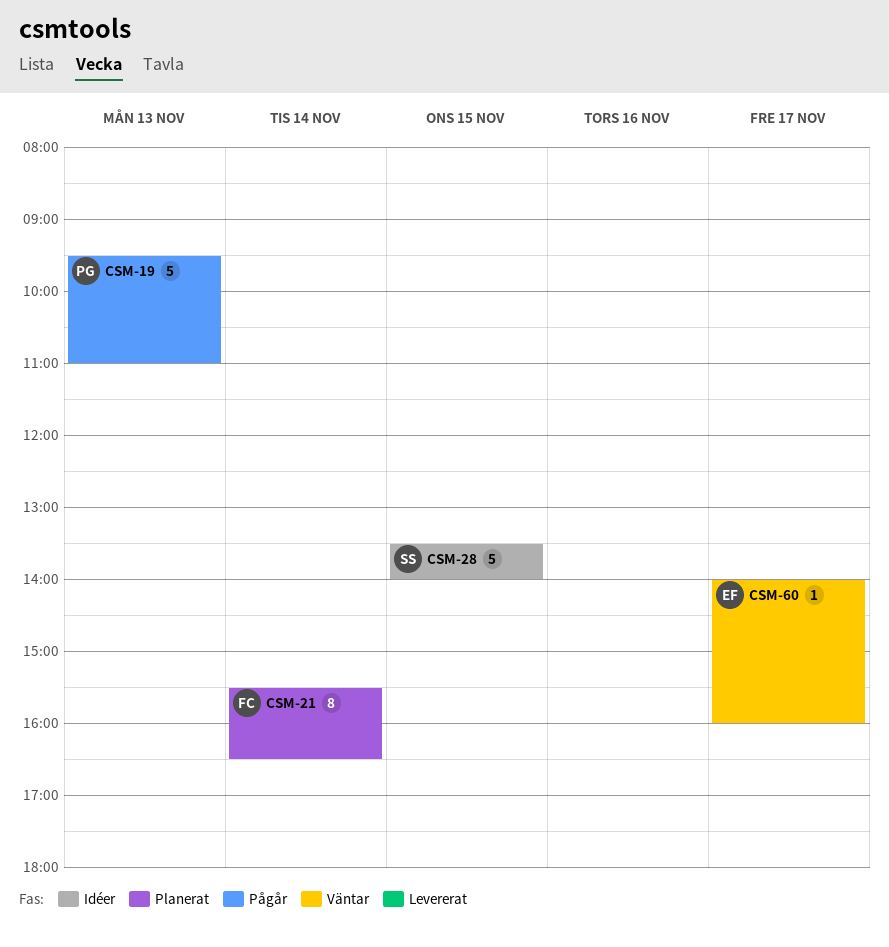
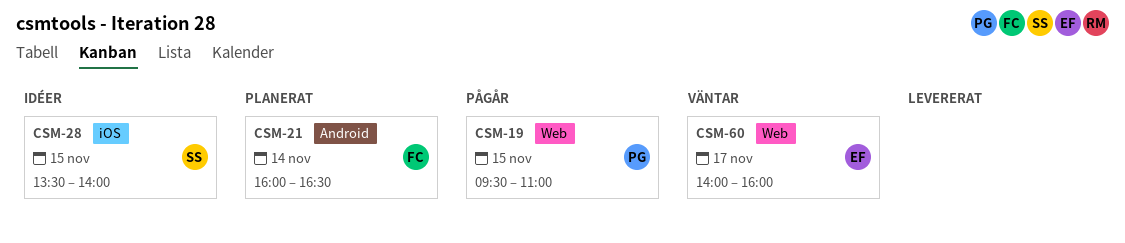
CSM-19, day: Nov 13 -> Nov 15
CSM-21, begins: 15:30 -> 16:00

